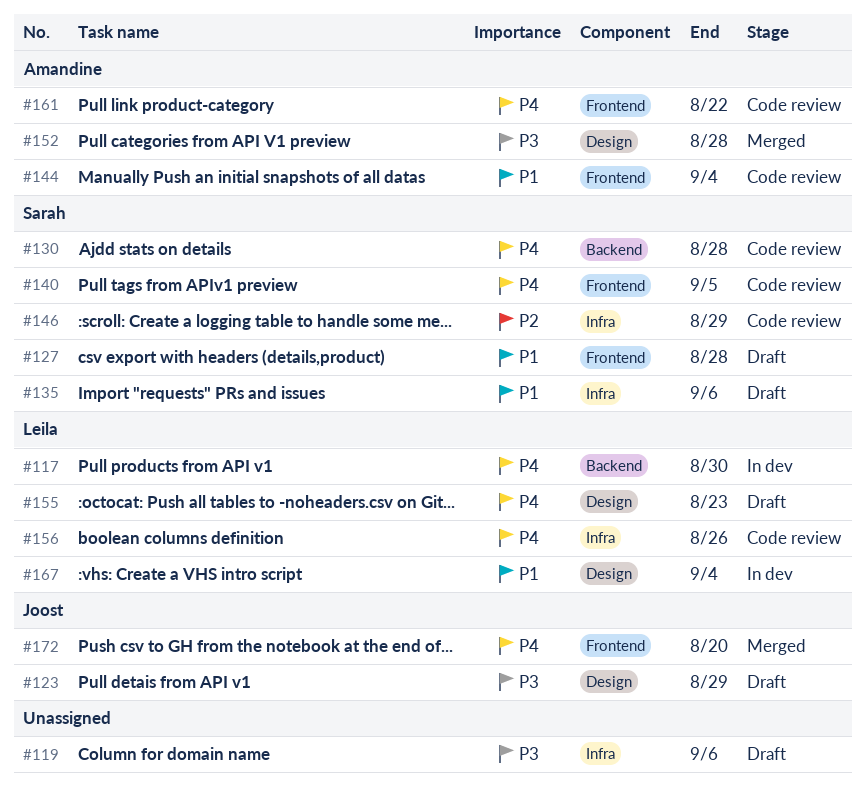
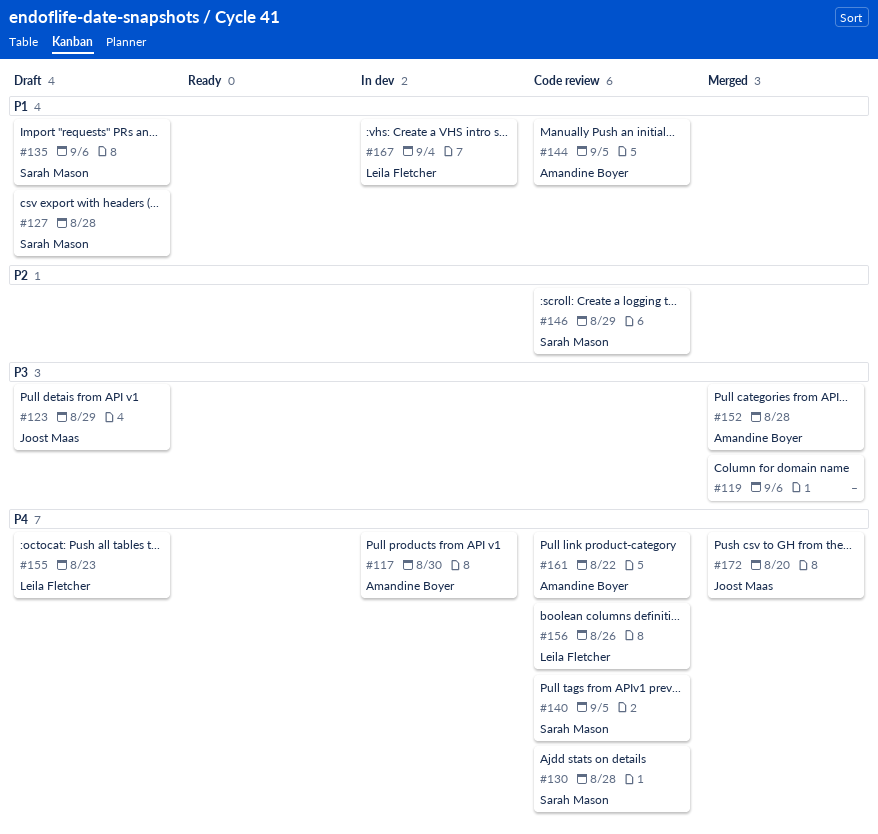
#117, owner: Leila Fletcher -> Amandine Boyer
#119, status: Draft -> Merged
#144, due: Sep 4 -> Sep 5

